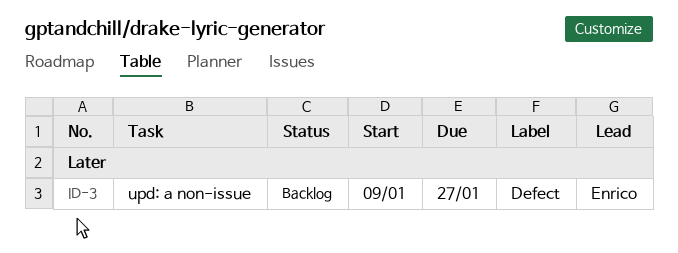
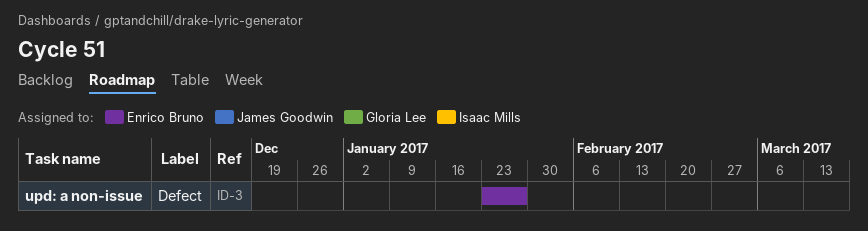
ID-3, start: Jan 9 -> Jan 23

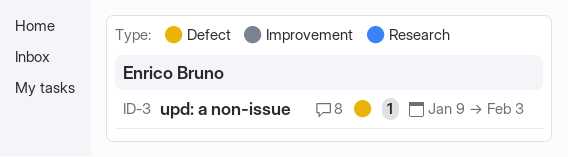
ID-3, start: Jan 23 -> Jan 9
ID-3, due: Jan 27 -> Feb 3

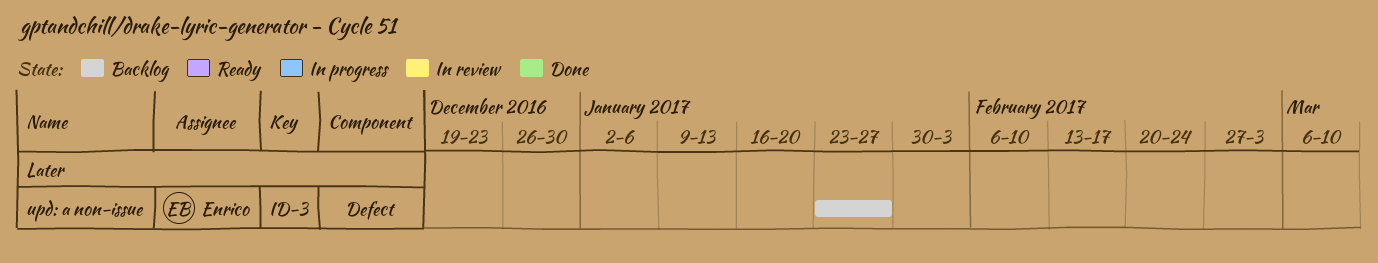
ID-3, start: Jan 9 -> Jan 23
ID-3, due: Feb 3 -> Jan 27

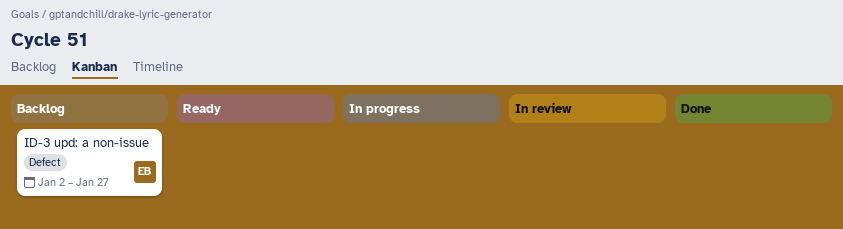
ID-3, start: Jan 23 -> Jan 2

